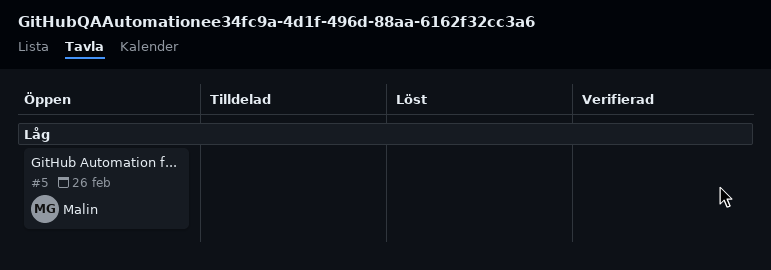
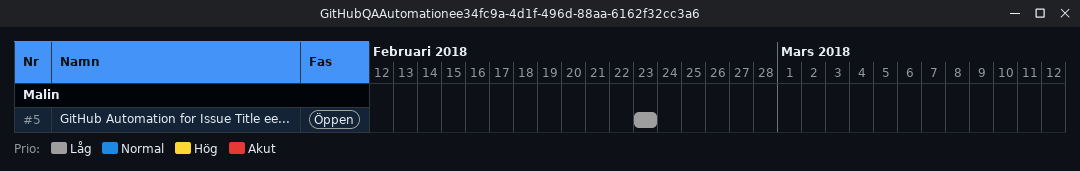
#5, due: Feb 26 -> Feb 23

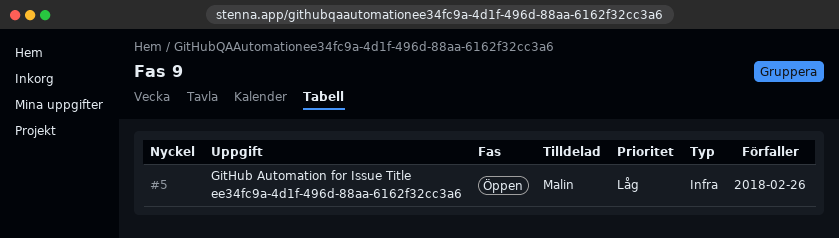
#5, due: Feb 23 -> Feb 26

